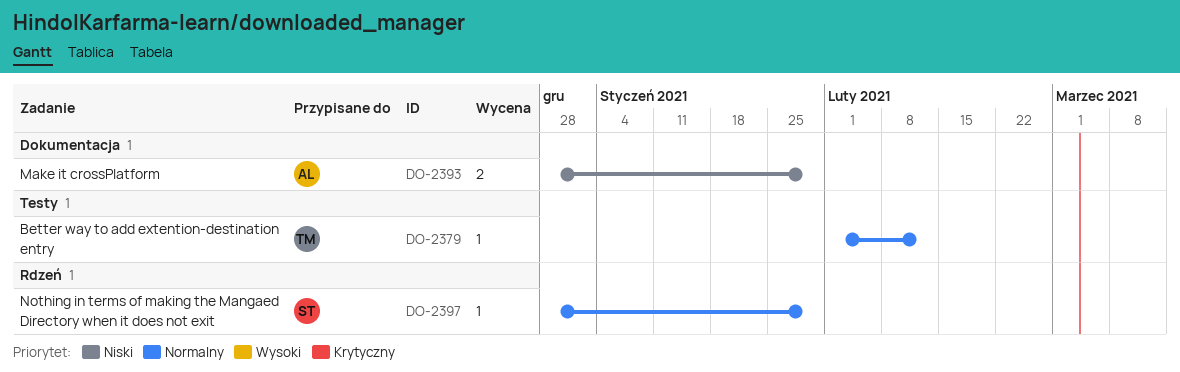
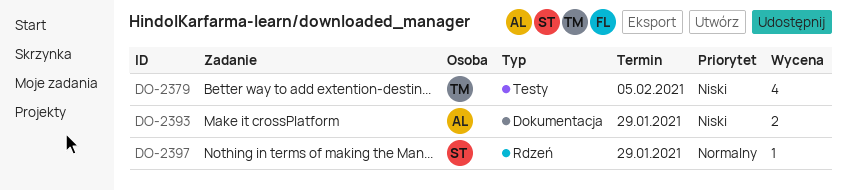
DO-2379, priority: Normalny -> Niski
DO-2379, estimate: 1 -> 4
DO-2379, due: Feb 12 -> Feb 5

